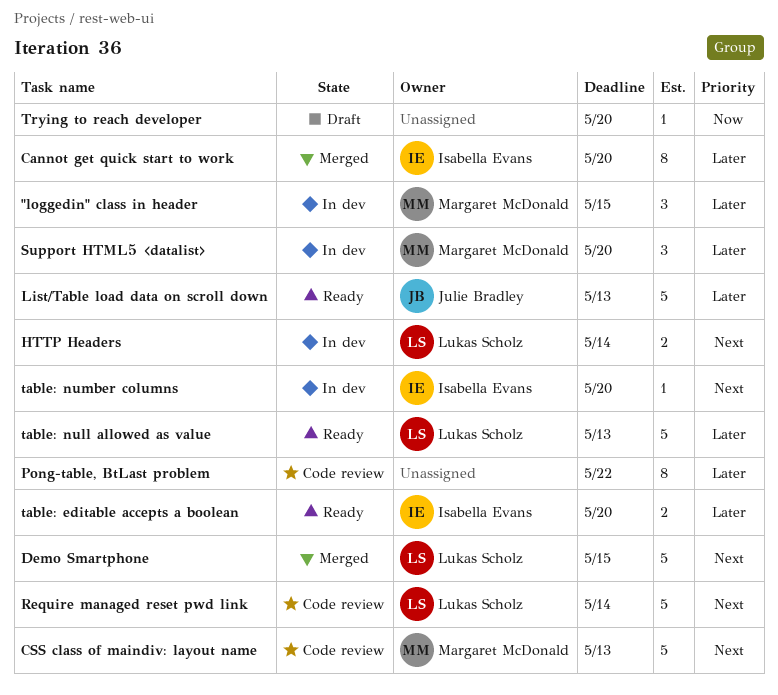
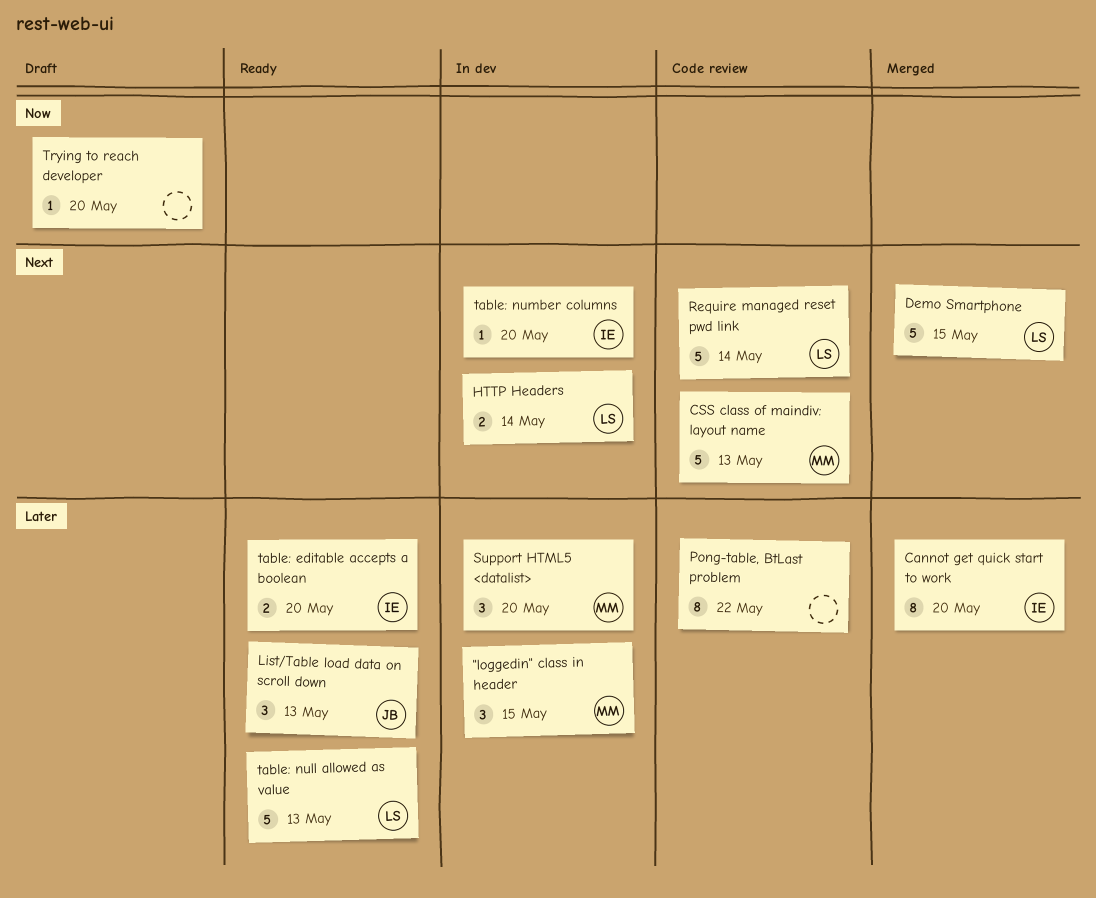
List/Table load data on scroll down, estimate: 5 -> 3

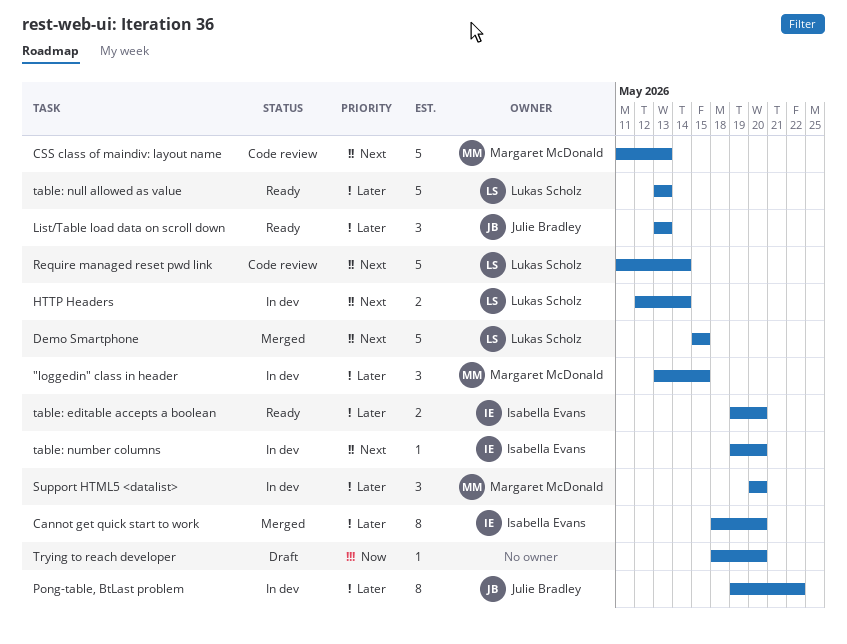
Pong-table, BtLast problem, status: Code review -> In dev
Pong-table, BtLast problem, owner: none -> Julie Bradley

